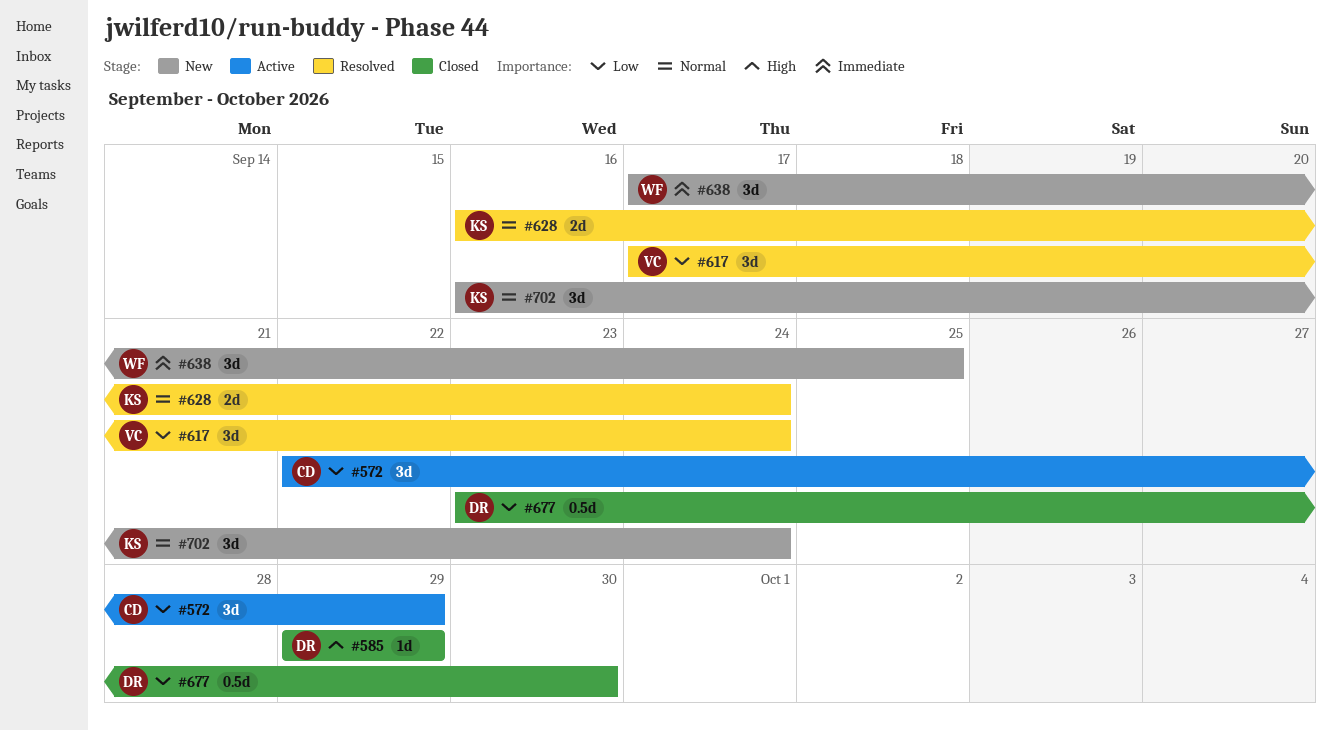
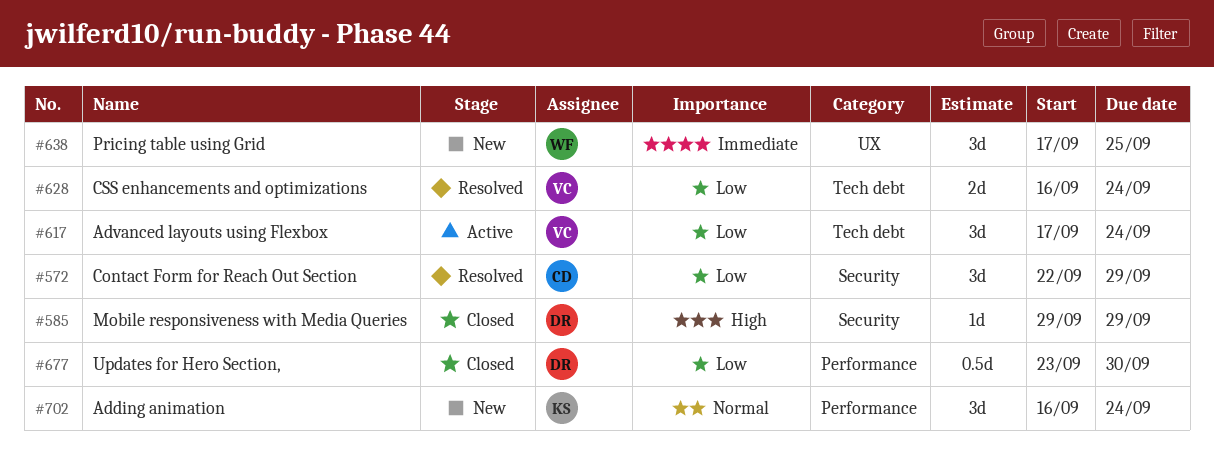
#572, status: Active -> Resolved
#617, status: Resolved -> Active
#628, owner: KS -> VC
#628, priority: Normal -> Low

